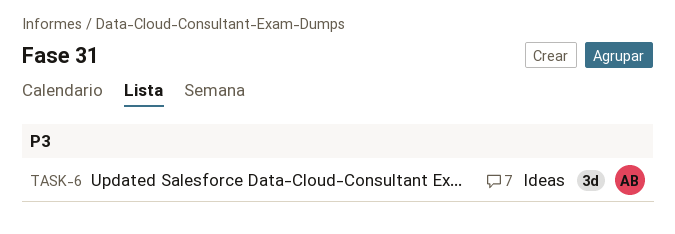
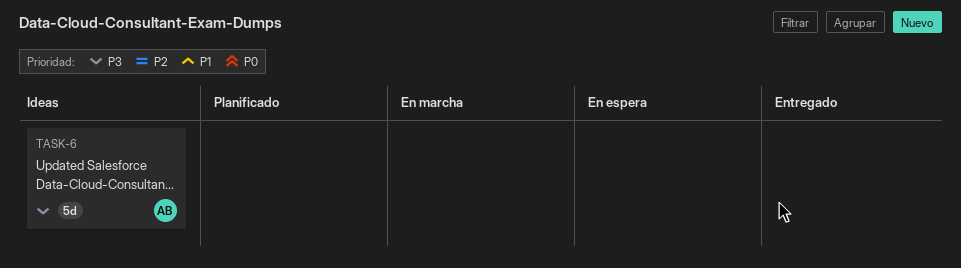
TASK-6, estimate: 3d -> 5d

